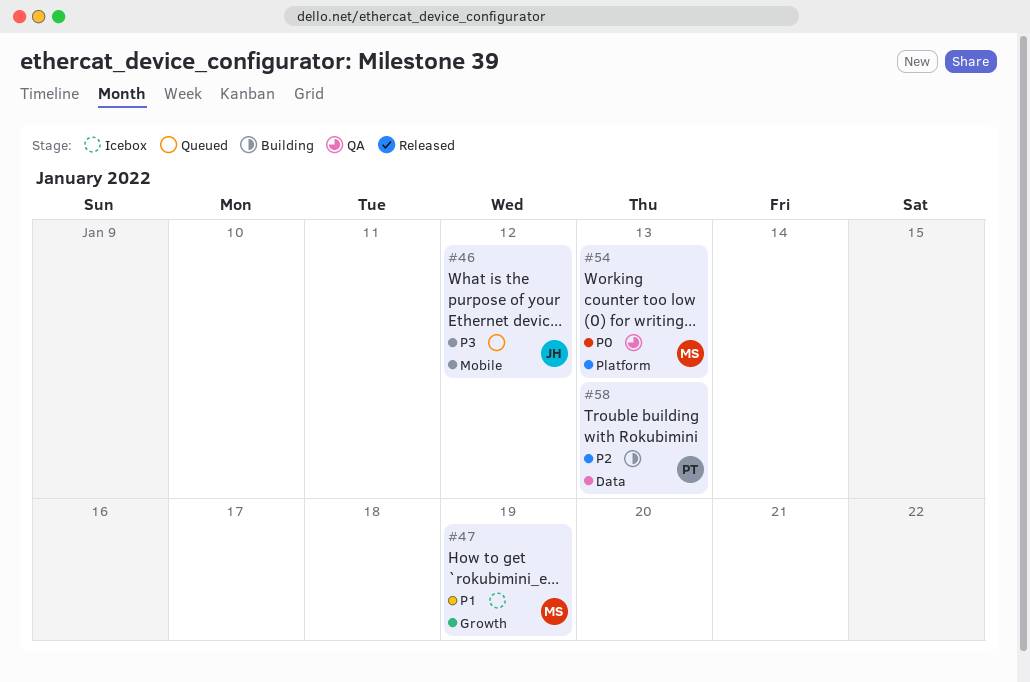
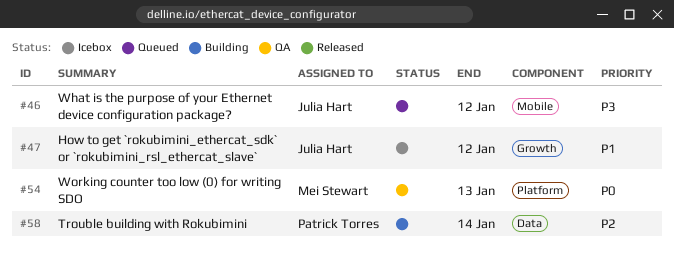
#47, owner: Mei Stewart -> Julia Hart
#47, due: Jan 19 -> Jan 12
#58, due: Jan 13 -> Jan 14

